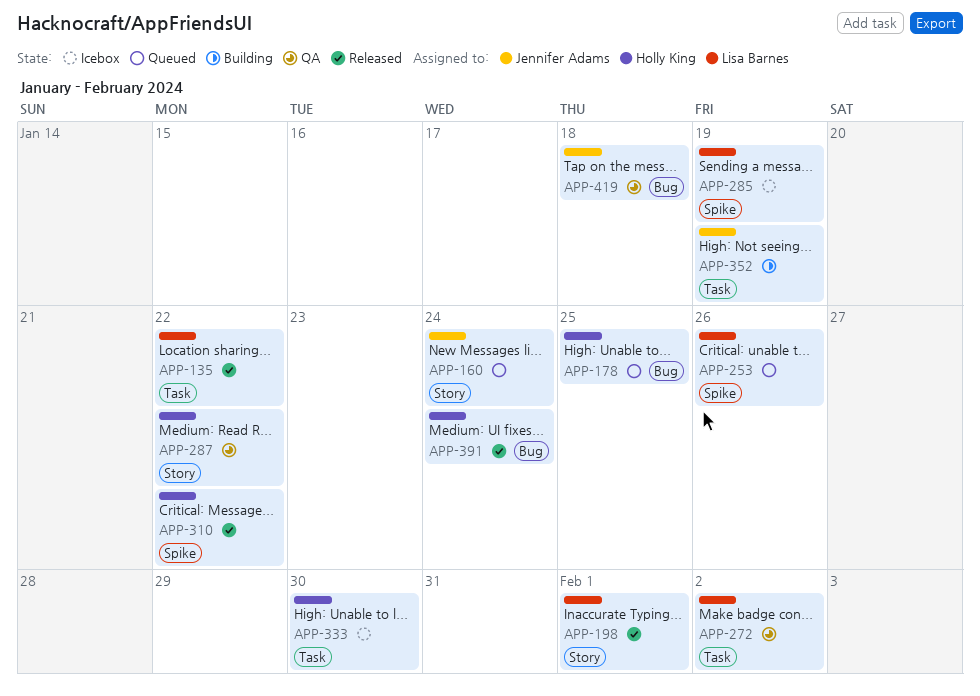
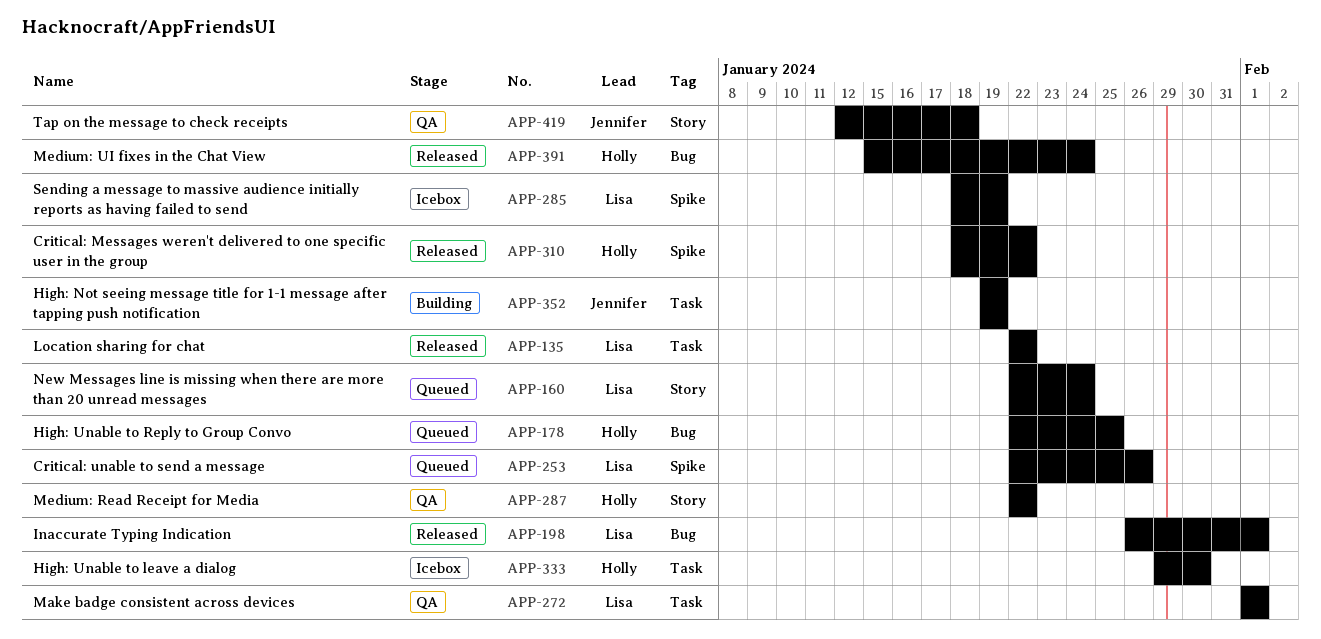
APP-160, owner: Jennifer Adams -> Lisa Barnes
APP-198, label: Story -> Bug
APP-272, due: Feb 2 -> Feb 1
APP-419, label: Bug -> Story

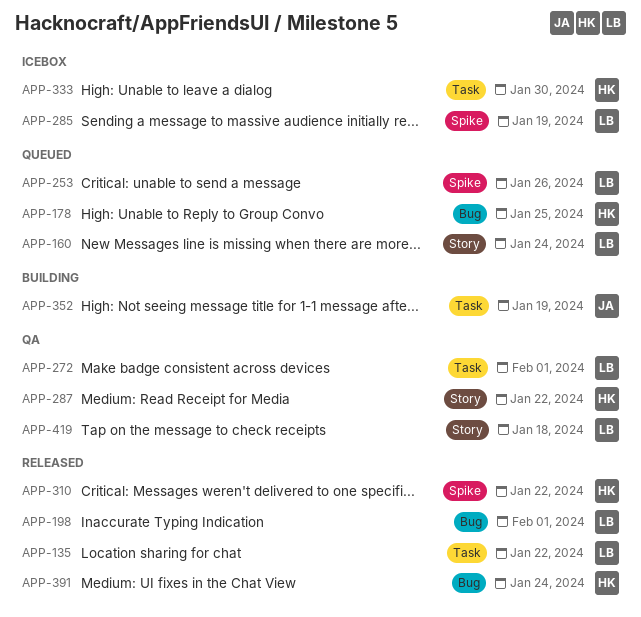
APP-419, owner: Jennifer -> Lisa

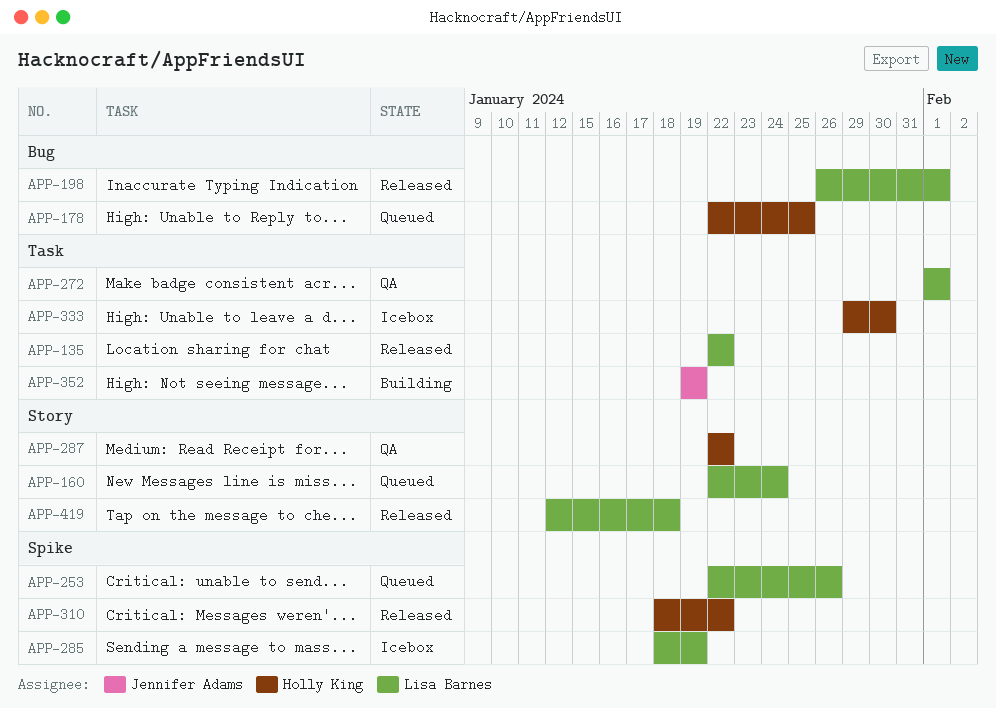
APP-391: present -> none
APP-419, status: QA -> Released

